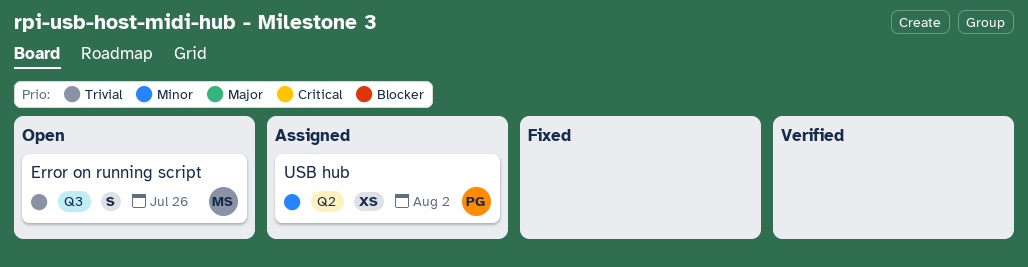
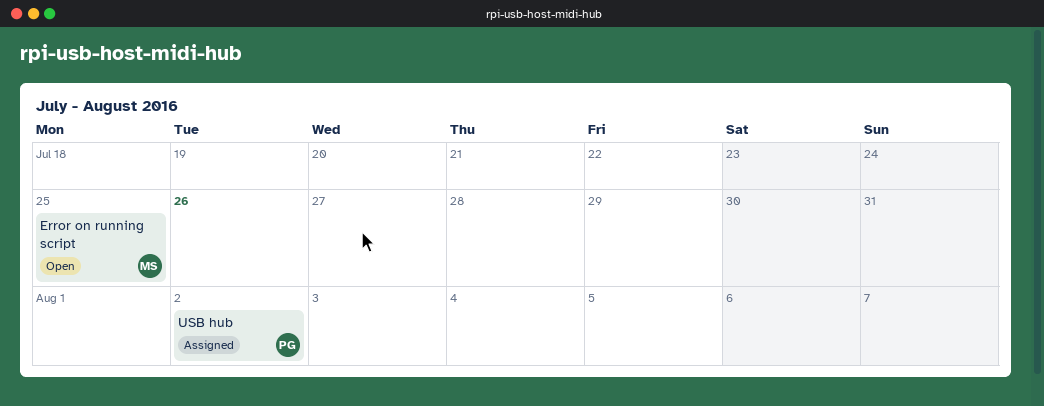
Error on running script, due: Jul 26 -> Jul 25

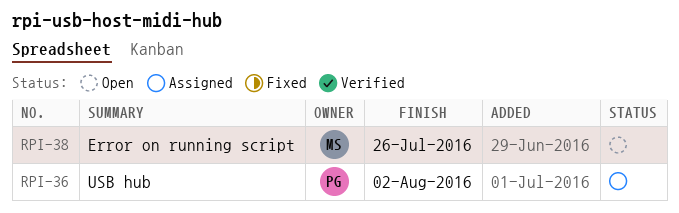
Error on running script, due: Jul 25 -> Jul 26

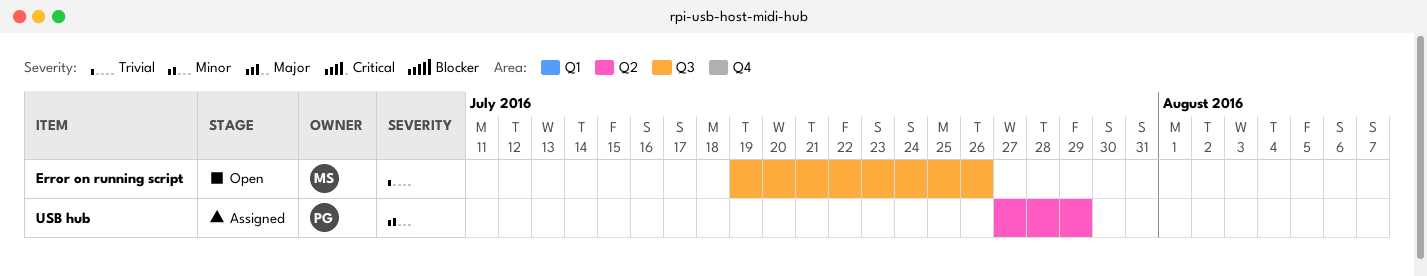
USB hub, due: Aug 2 -> Jul 29

